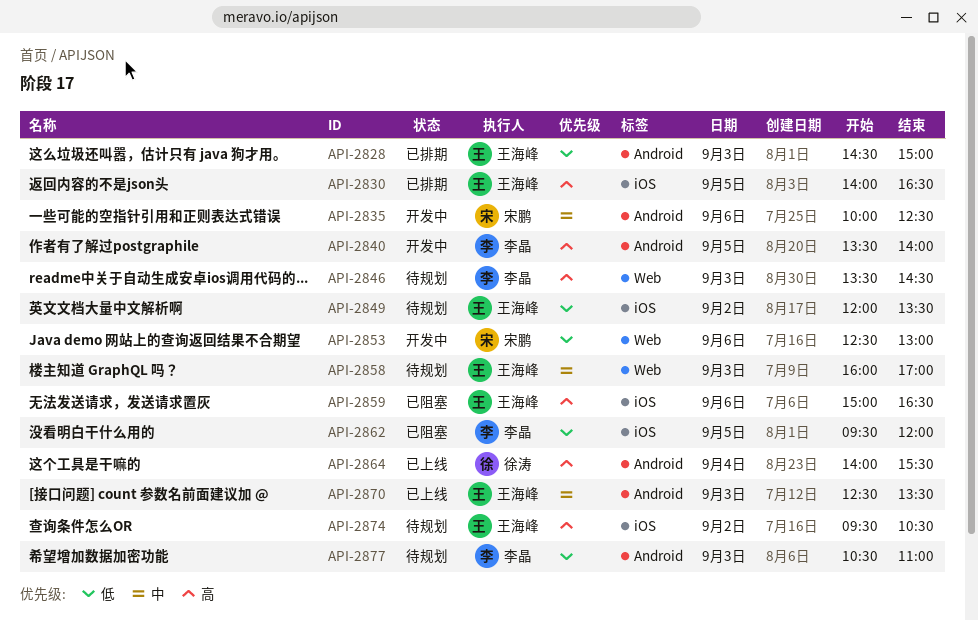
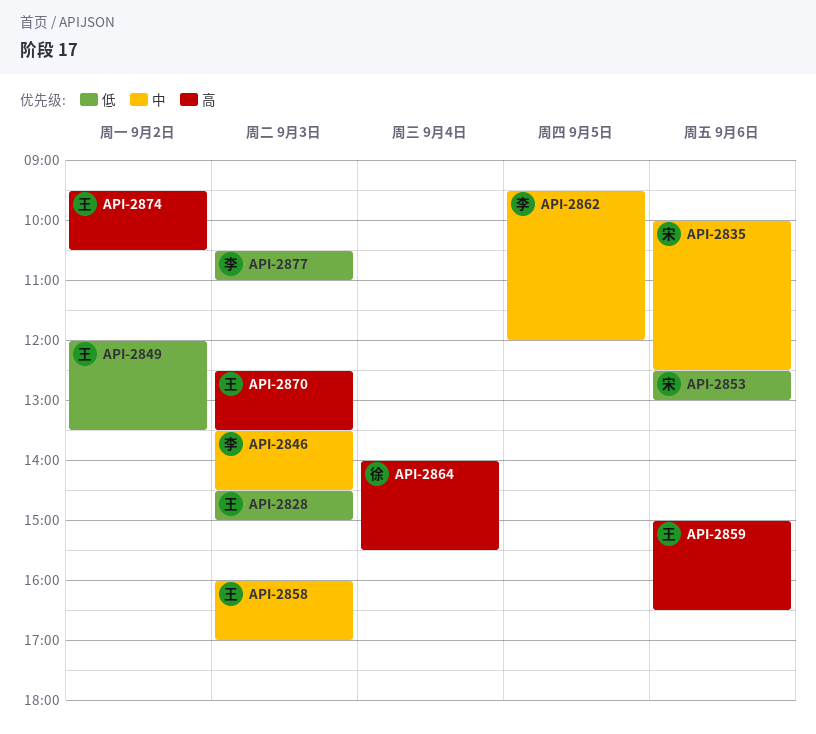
API-2830: present -> none
API-2840: present -> none
API-2846, priority: 高 -> 中
API-2862, priority: 低 -> 中
API-2870, priority: 中 -> 高

